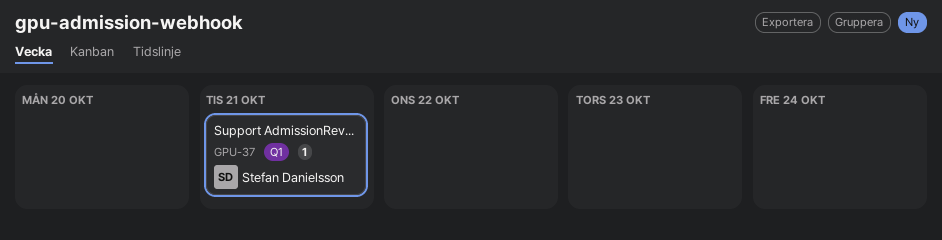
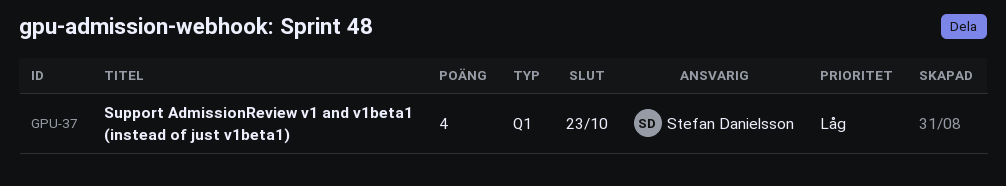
GPU-37, estimate: 1 -> 4
GPU-37, due: Oct 21 -> Oct 23

